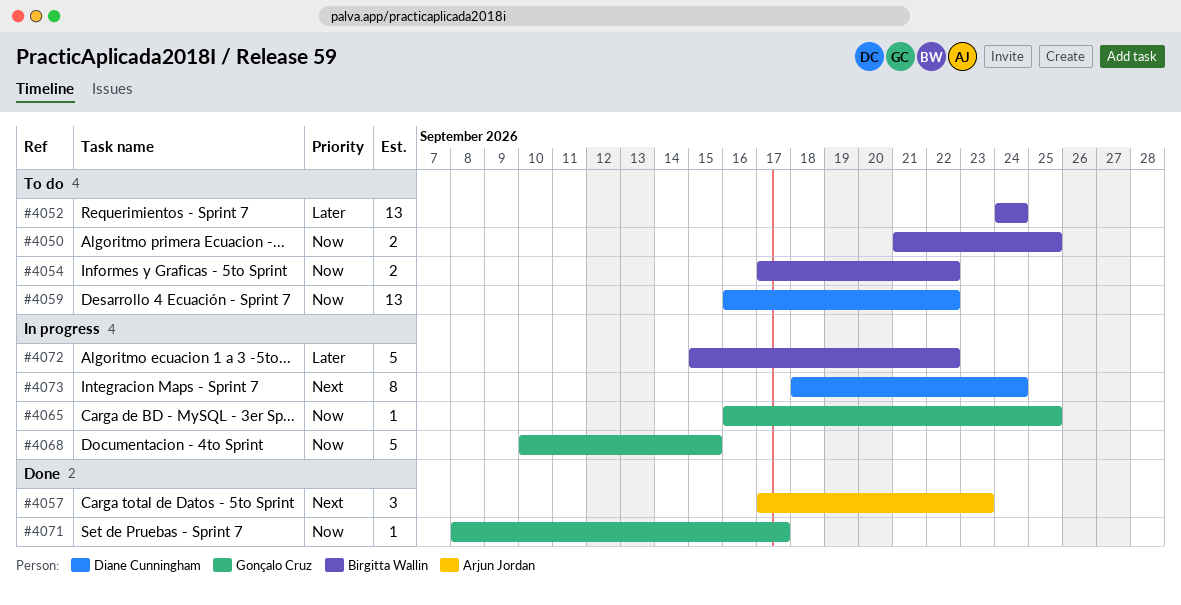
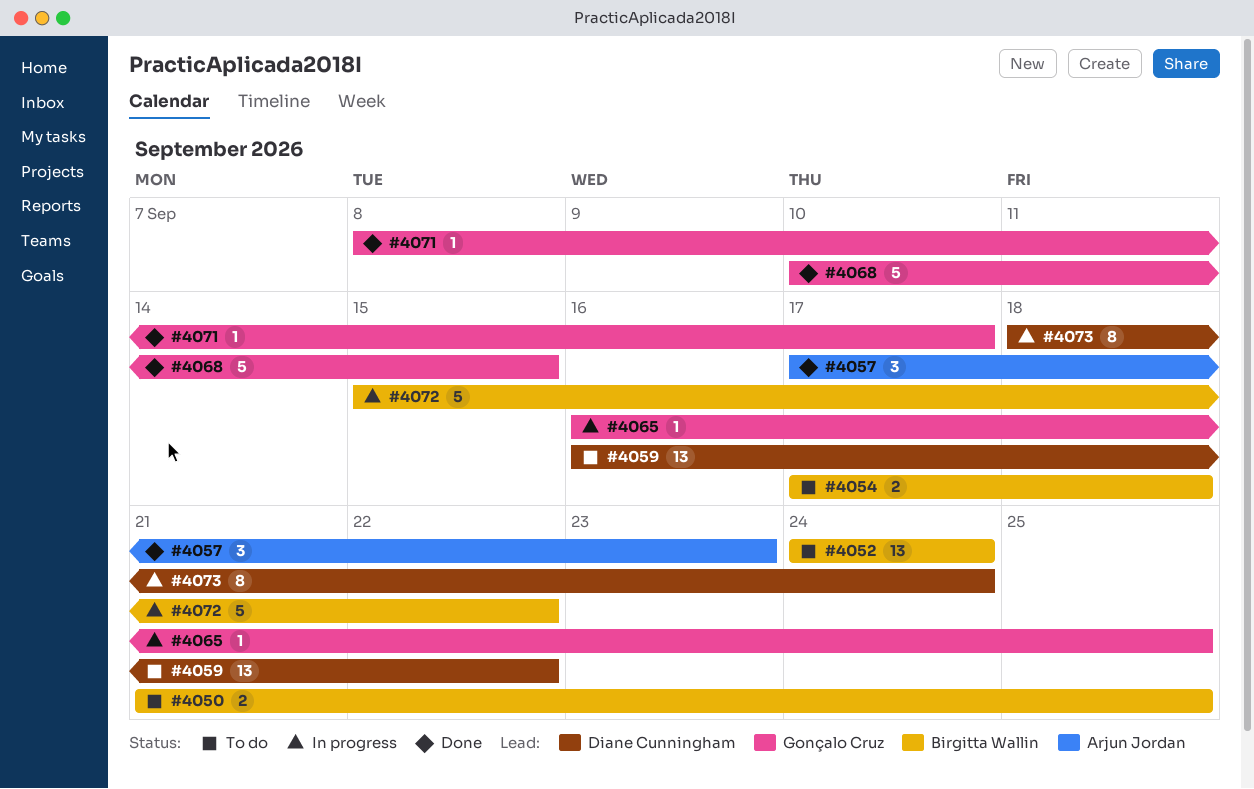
#4054, due: Sep 22 -> Sep 18
#4068, status: In progress -> Done

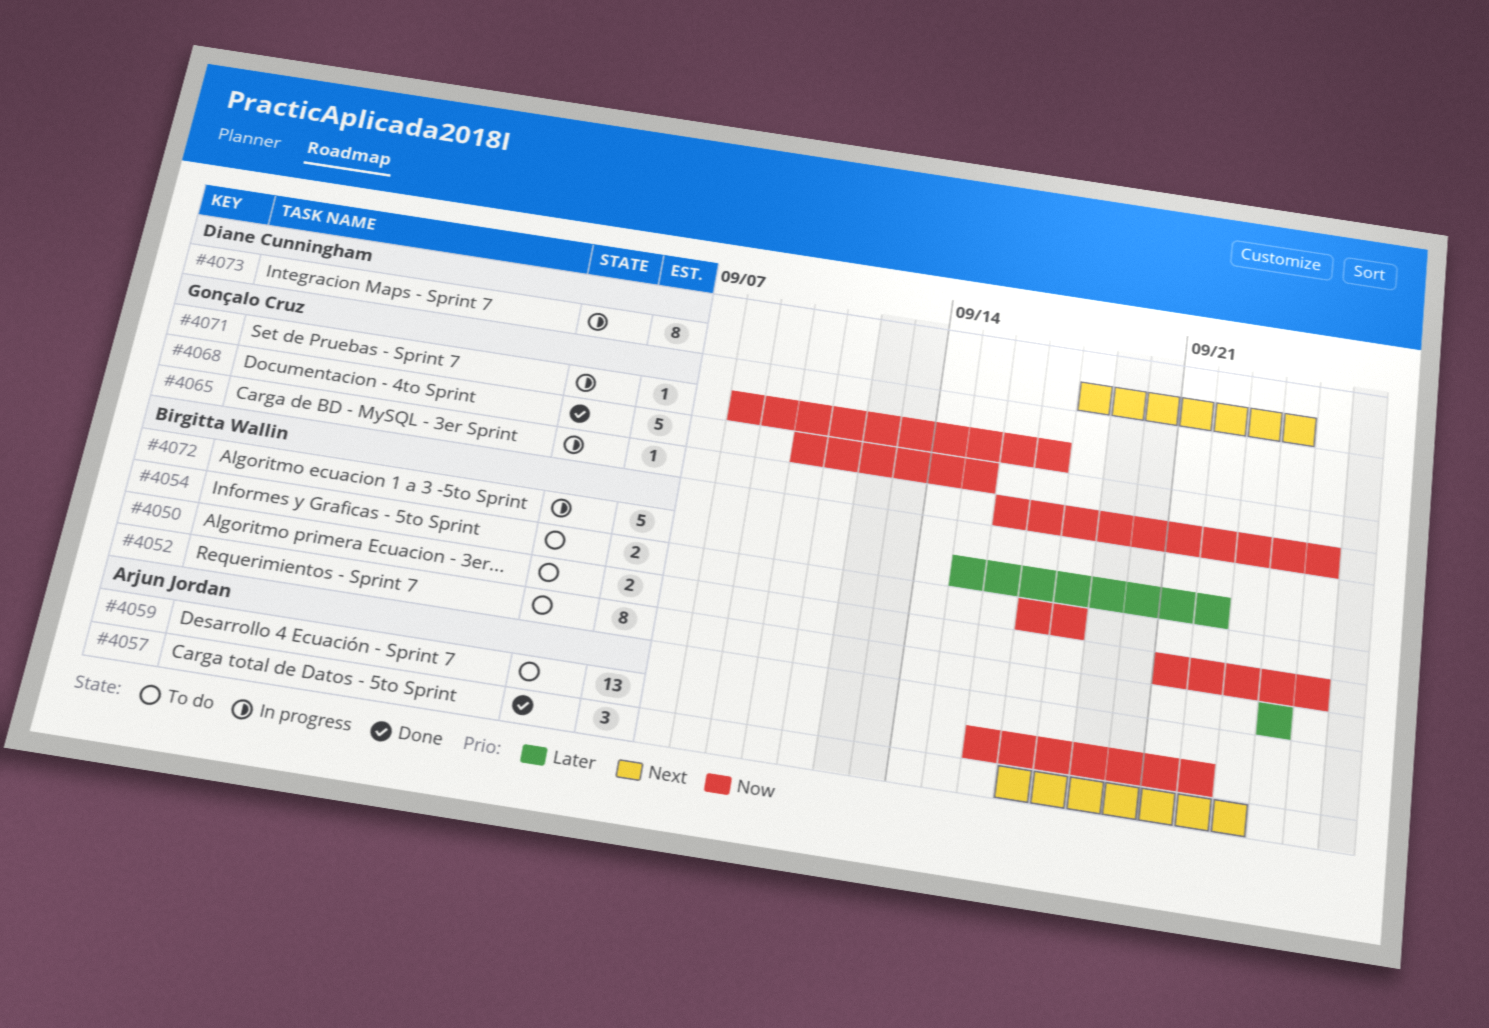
#4052, estimate: 13 -> 8
#4059, owner: Diane Cunningham -> Arjun Jordan
#4071, status: Done -> In progress

